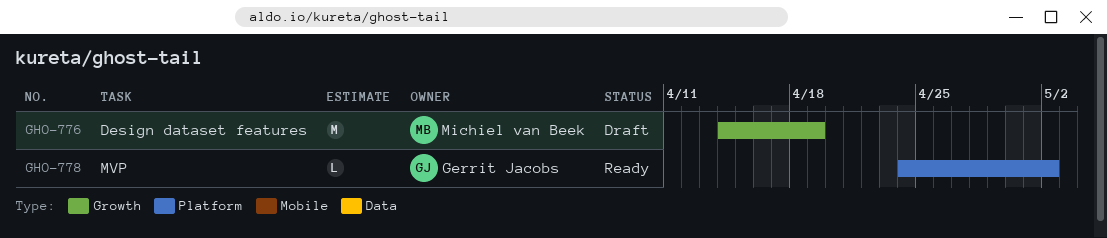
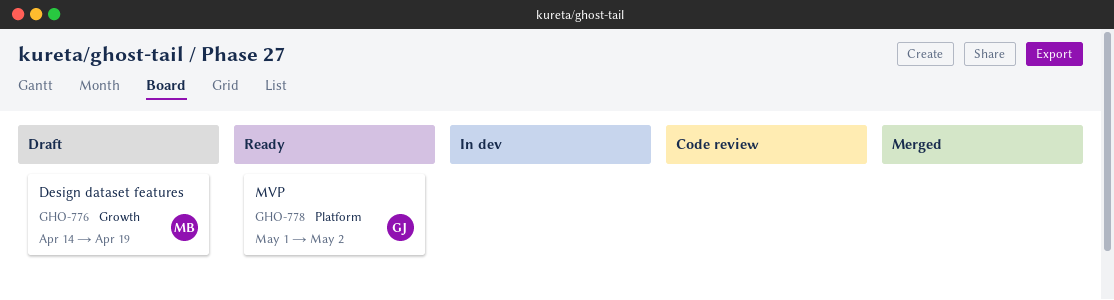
GHO-778, start: Apr 24 -> May 1

